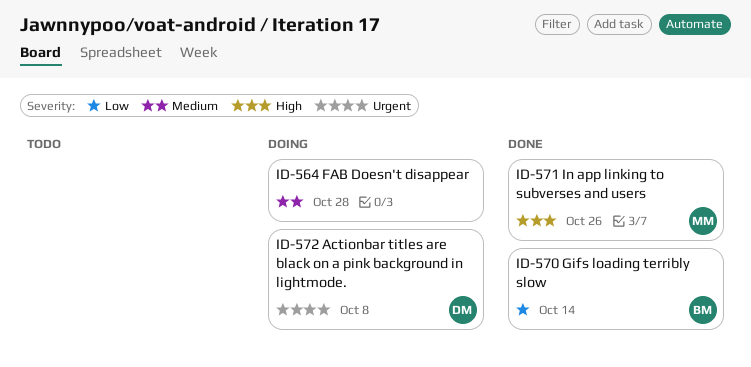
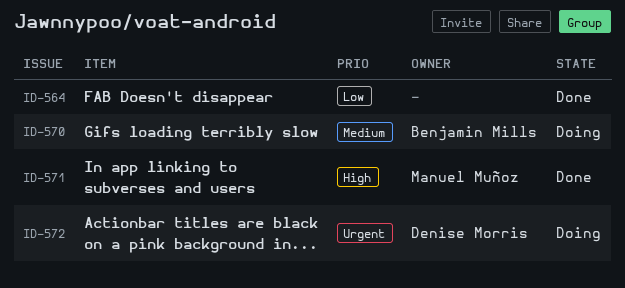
ID-564, status: Doing -> Done
ID-564, priority: Medium -> Low
ID-570, status: Done -> Doing
ID-570, priority: Low -> Medium

